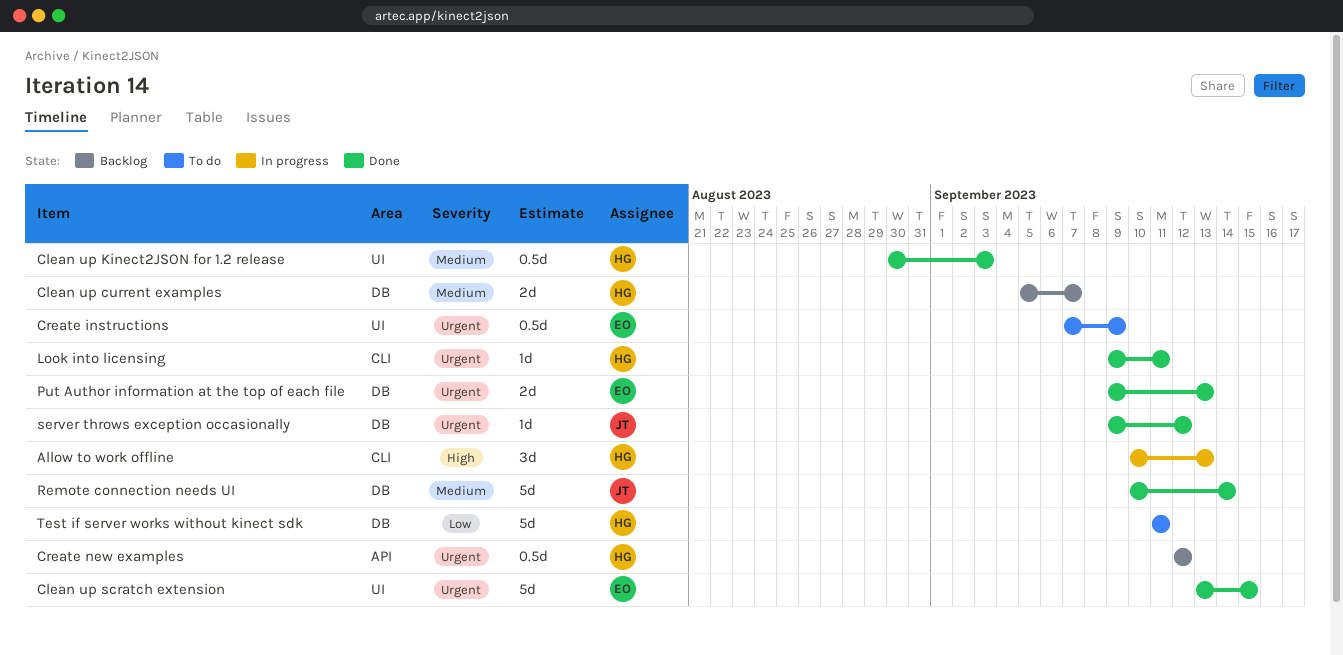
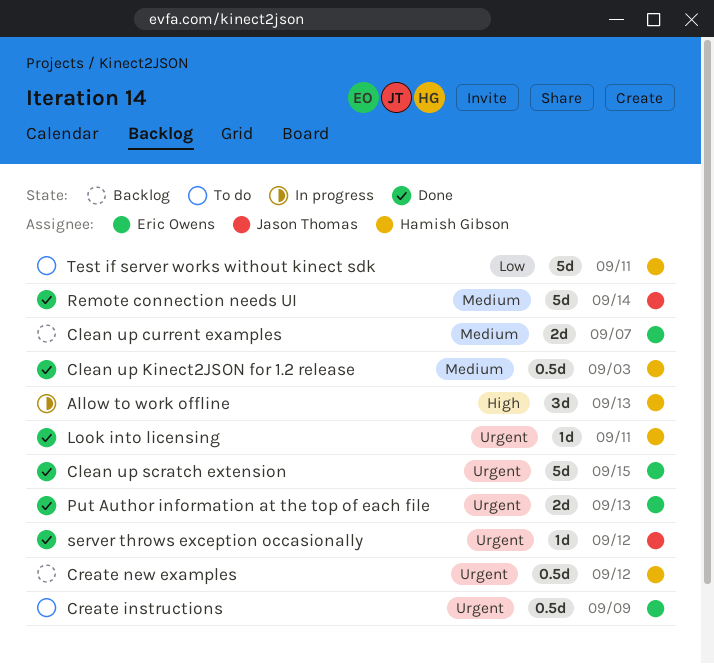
Clean up current examples, owner: Hamish Gibson -> Eric Owens

